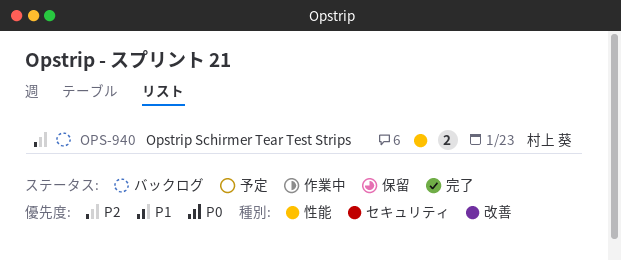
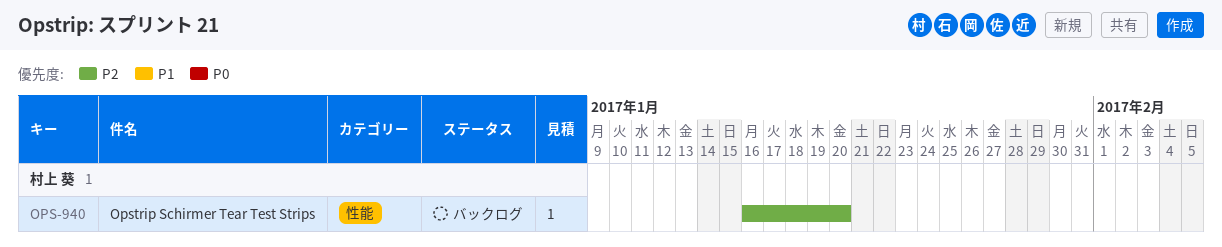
OPS-940, estimate: 2 -> 1
OPS-940, due: Jan 23 -> Jan 20

